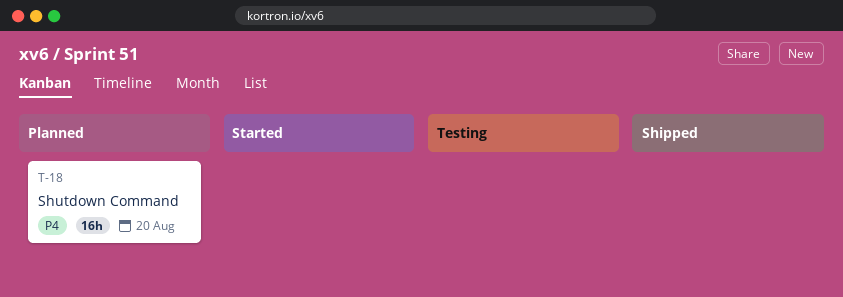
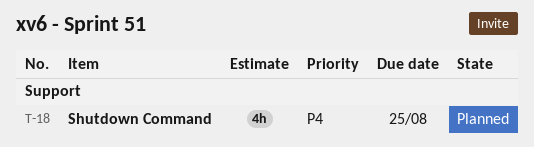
T-18, estimate: 16h -> 4h
T-18, due: Aug 20 -> Aug 25

